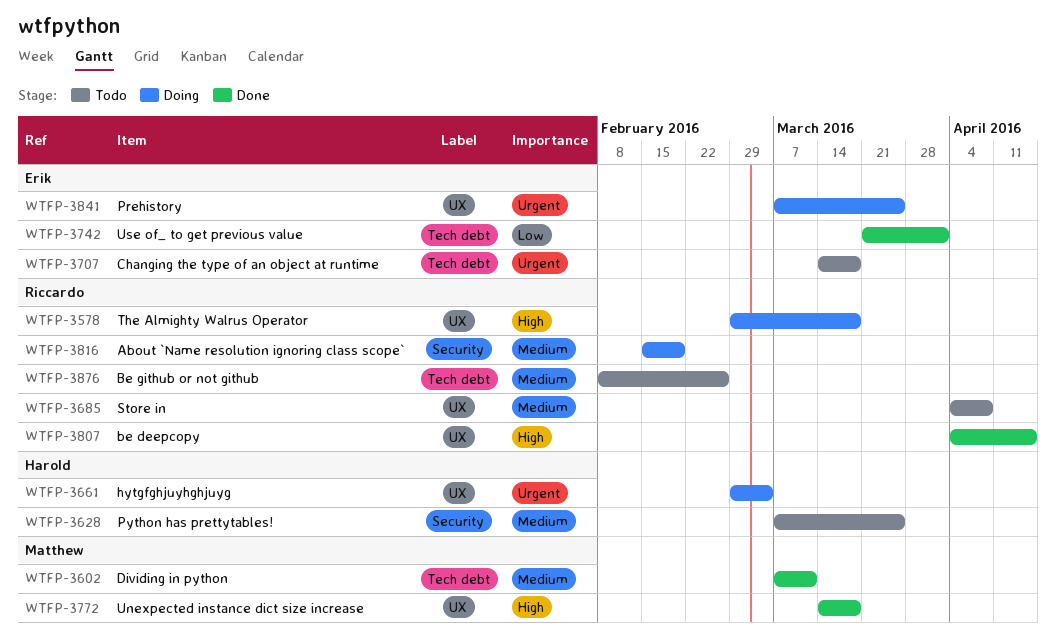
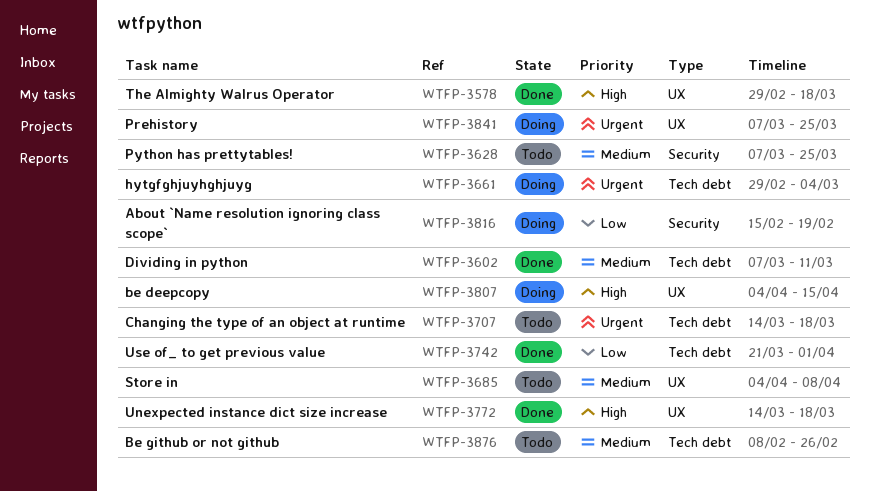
WTFP-3578, status: Doing -> Done
WTFP-3661, label: UX -> Tech debt
WTFP-3807, status: Done -> Doing
WTFP-3816, priority: Medium -> Low

